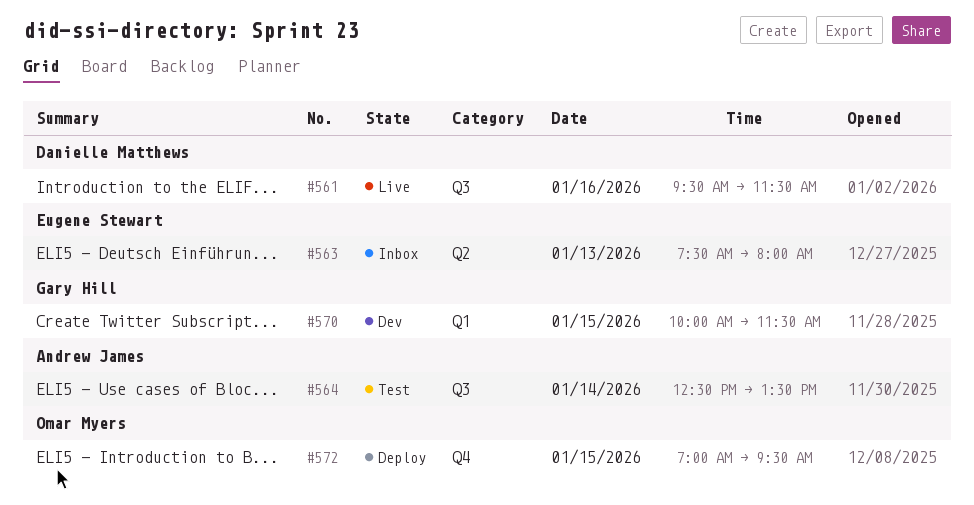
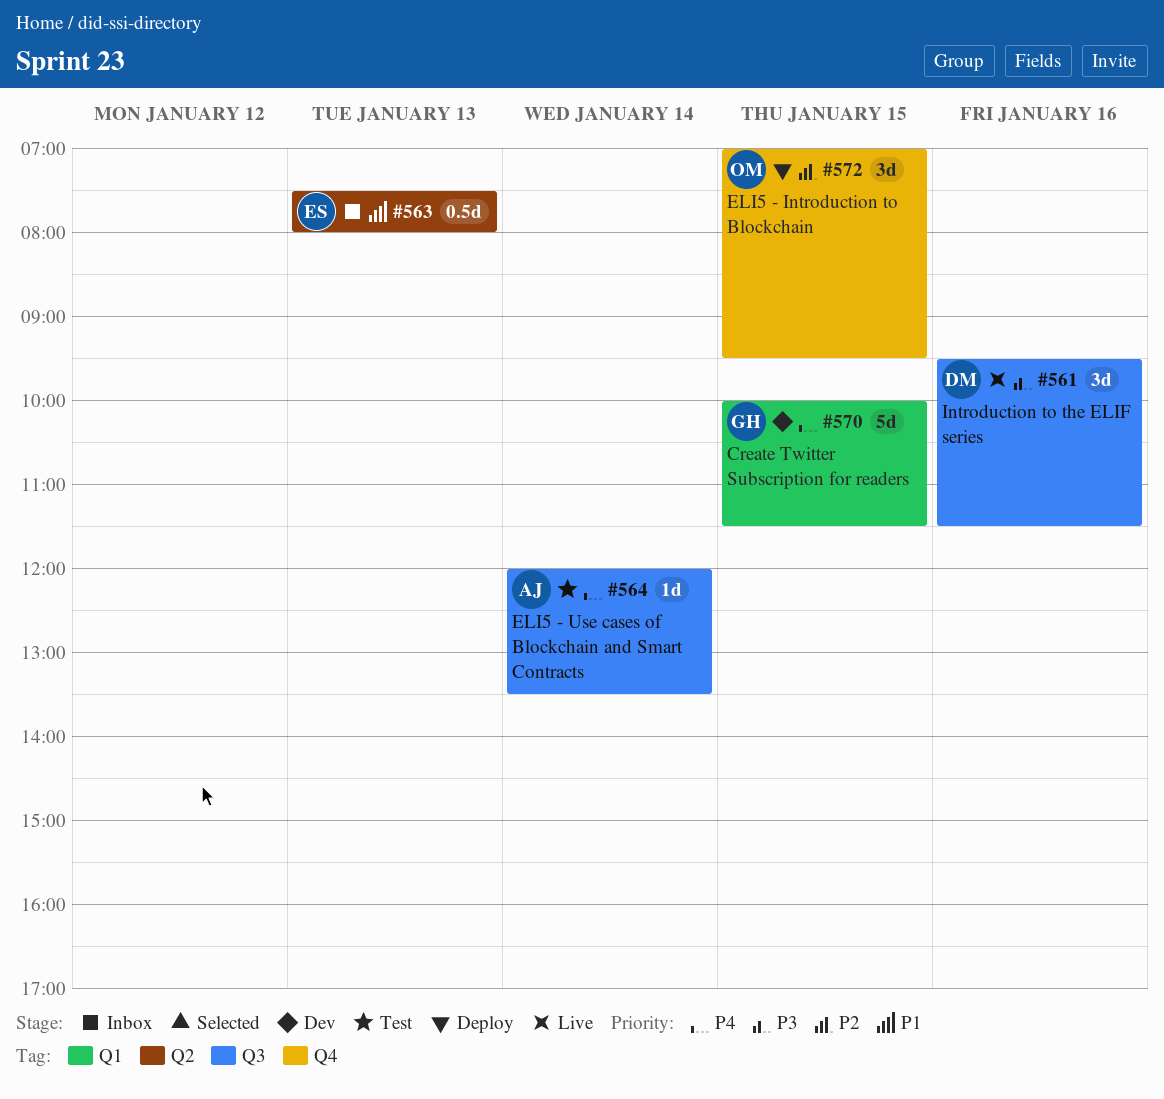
#564, begins: 12:30 -> 12:00

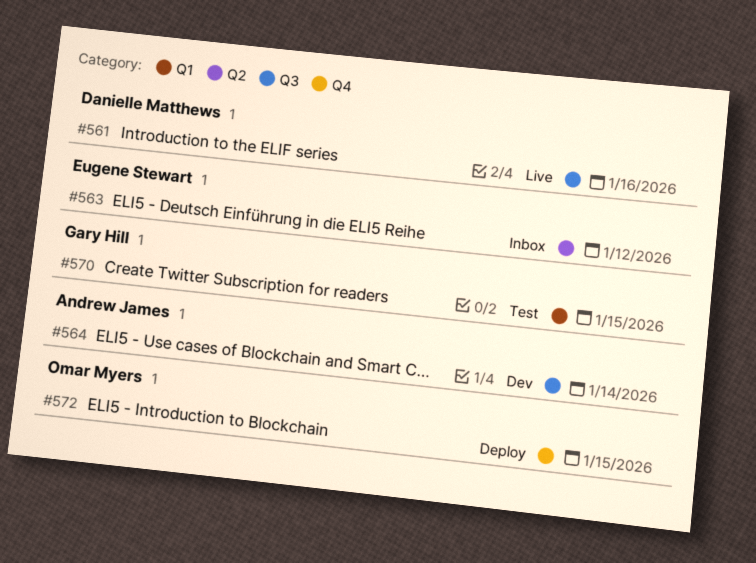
#563, day: Jan 13 -> Jan 12
#564, status: Test -> Dev
#570, status: Dev -> Test

